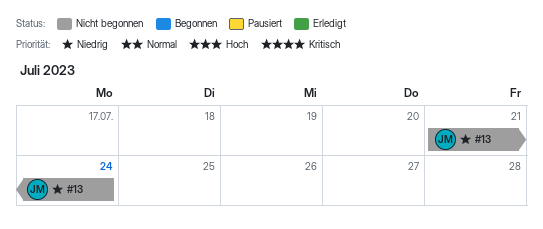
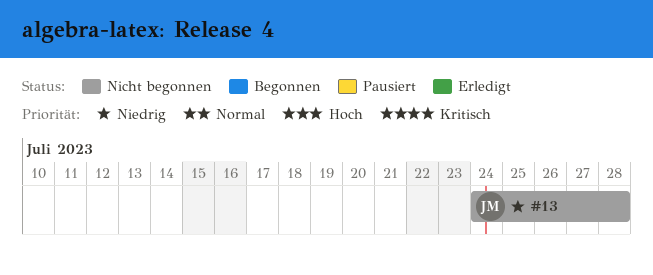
#13, start: Jul 21 -> Jul 24
#13, due: Jul 24 -> Jul 28

